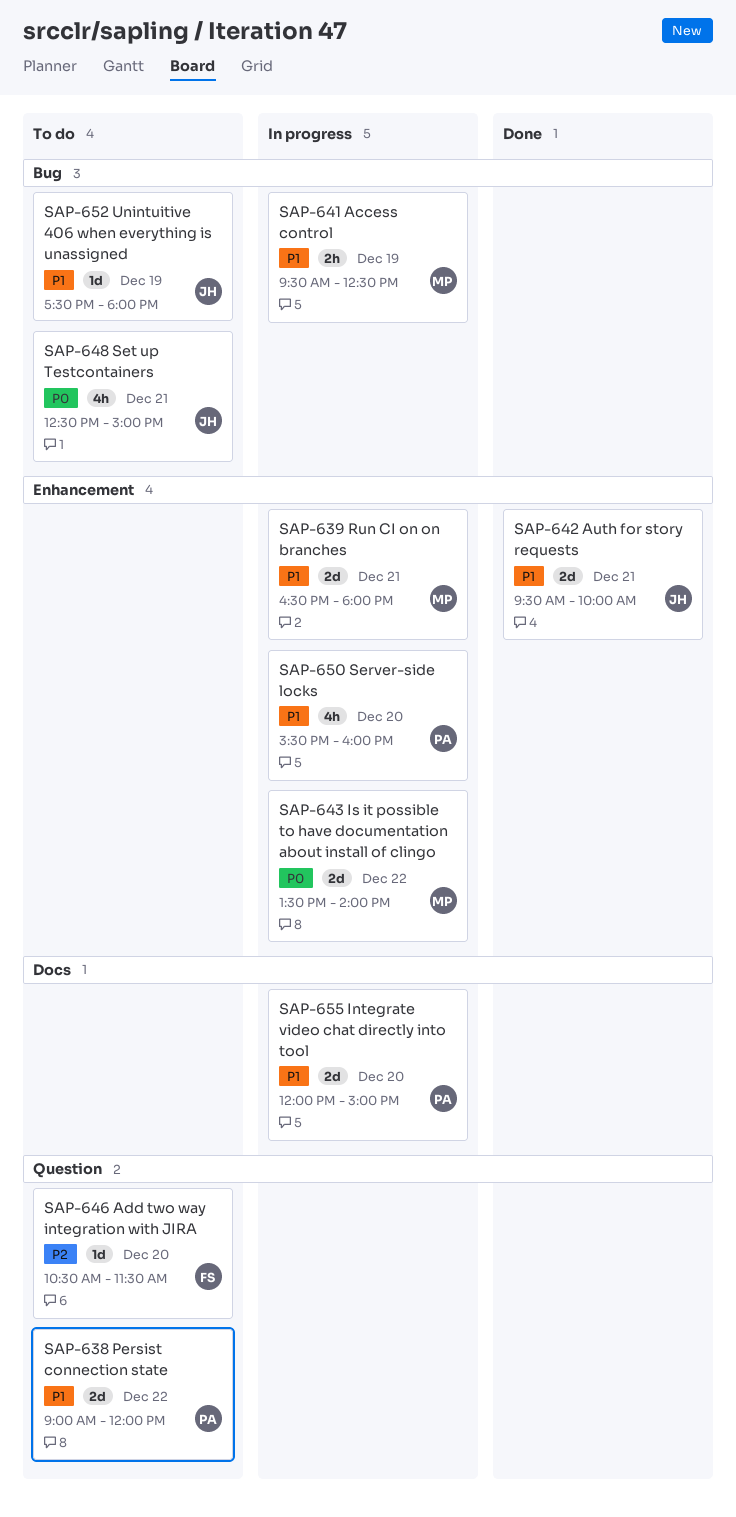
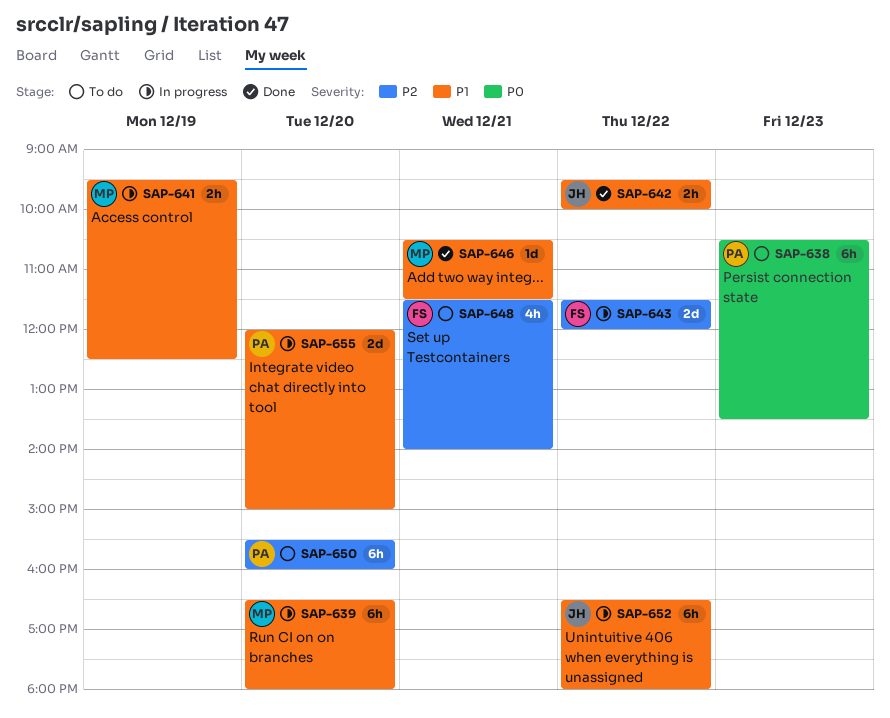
SAP-638, priority: P1 -> P0
SAP-638, estimate: 2d -> 6h
SAP-638, day: Dec 22 -> Dec 23
SAP-638, begins: 09:00 -> 10:30
SAP-638, ends: 12:00 -> 13:30
SAP-639, estimate: 2d -> 6h
SAP-639, day: Dec 21 -> Dec 20
SAP-642, estimate: 2d -> 2h
SAP-642, day: Dec 21 -> Dec 22
SAP-643, owner: MP -> FS
SAP-643, priority: P0 -> P2
SAP-643, begins: 13:30 -> 11:30
SAP-643, ends: 14:00 -> 12:00
SAP-646, status: To do -> Done
SAP-646, owner: FS -> MP
SAP-646, priority: P2 -> P1
SAP-646, day: Dec 20 -> Dec 21
SAP-648, owner: JH -> FS
SAP-648, priority: P0 -> P2
SAP-648, begins: 12:30 -> 11:30
SAP-648, ends: 15:00 -> 14:00
SAP-650, status: In progress -> To do
SAP-650, priority: P1 -> P2
SAP-650, estimate: 4h -> 6h
SAP-652, status: To do -> In progress
SAP-652, estimate: 1d -> 6h
SAP-652, day: Dec 19 -> Dec 22
SAP-652, begins: 17:30 -> 16:30

